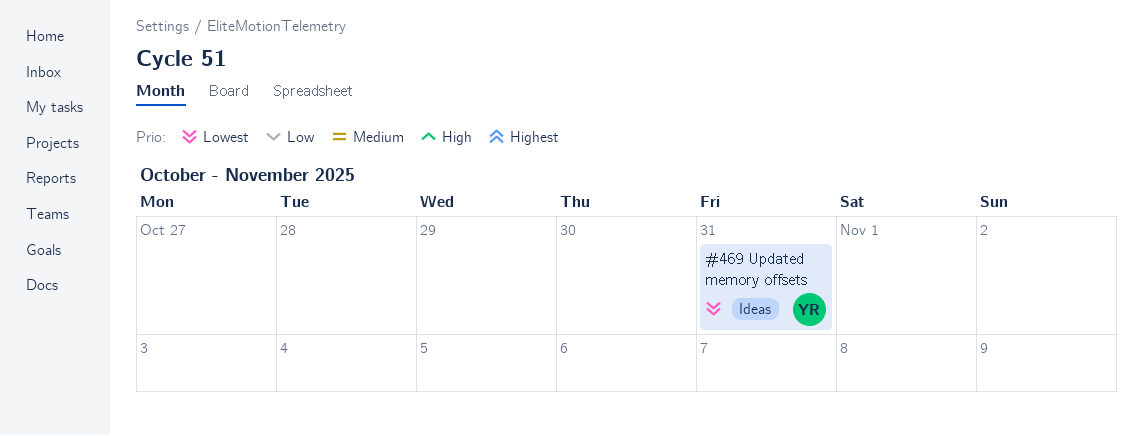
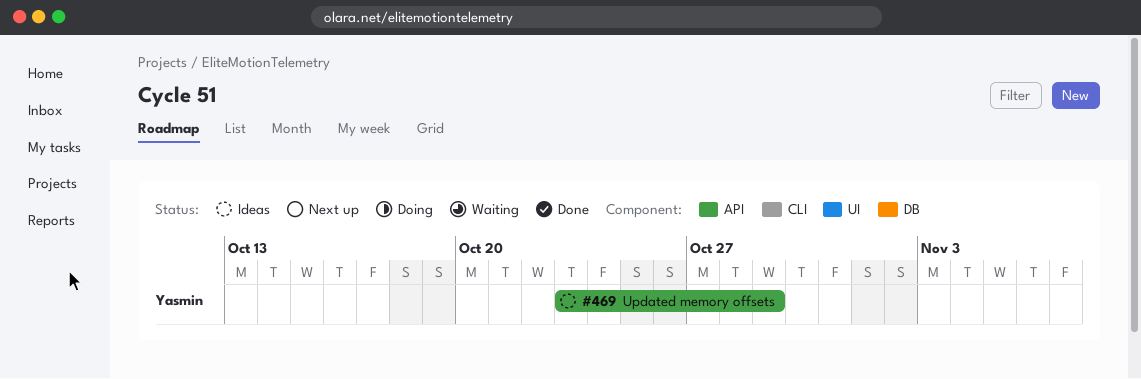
#469, due: Oct 31 -> Oct 29

